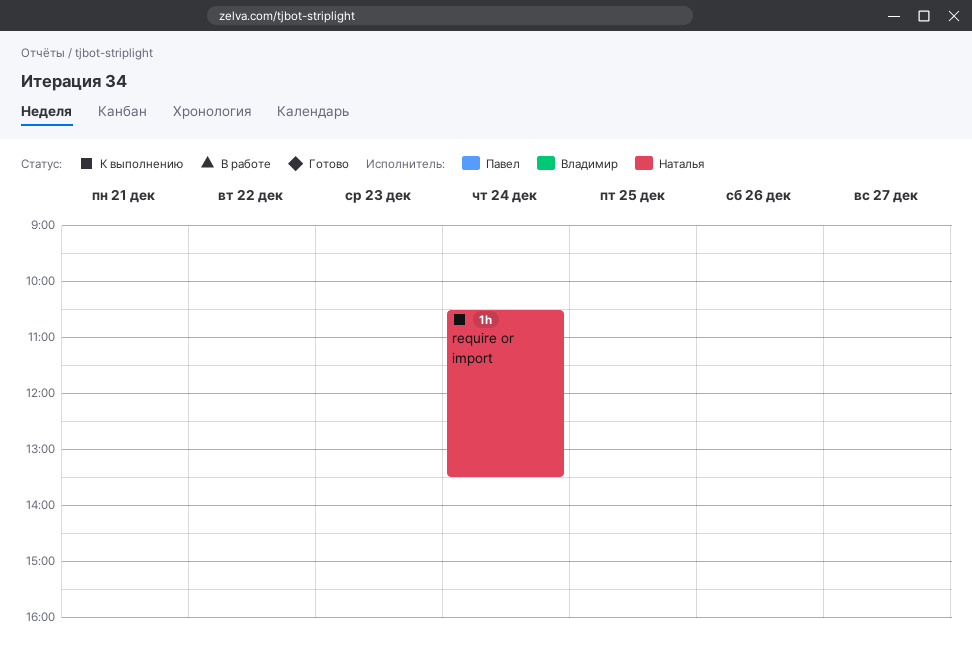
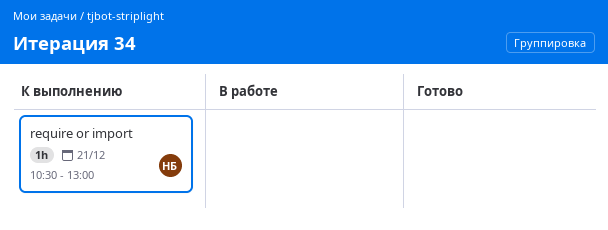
require or import, day: Dec 24 -> Dec 21
require or import, ends: 13:30 -> 13:00

